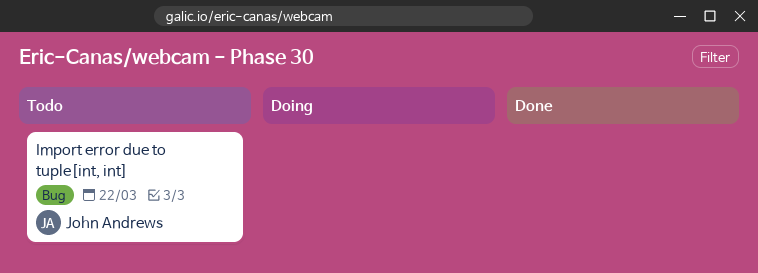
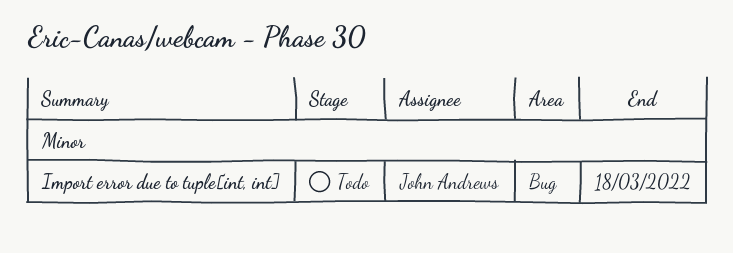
Import error due to tuple[int, int], due: Mar 22 -> Mar 18

